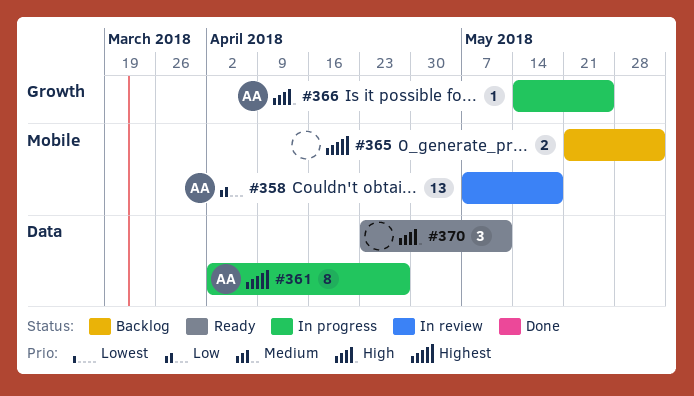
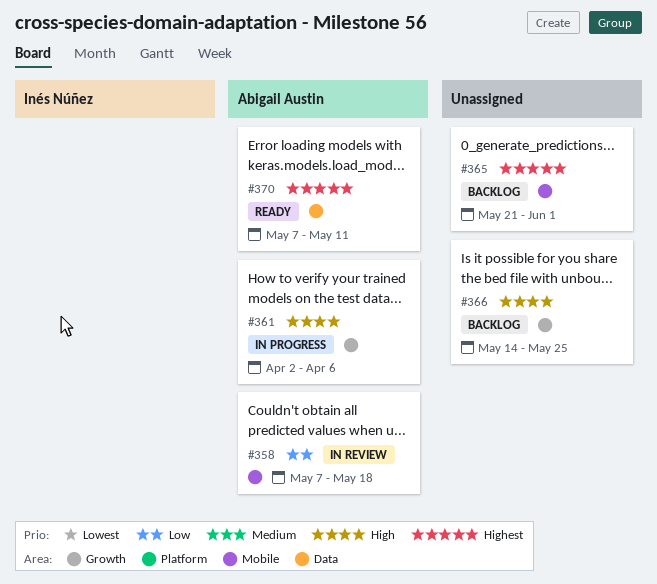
#361, priority: Highest -> High
#361, label: Data -> Growth
#361, due: Apr 27 -> Apr 6
#366, status: In progress -> Backlog
#366, owner: Abigail Austin -> none
#370, owner: none -> Abigail Austin
#370, priority: High -> Highest
#370, start: Apr 23 -> May 7

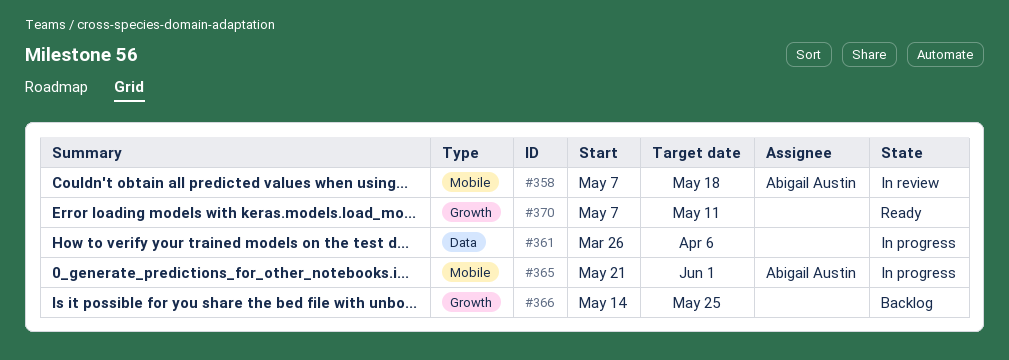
#361, owner: Abigail Austin -> none
#361, label: Growth -> Data
#361, start: Apr 2 -> Mar 26
#365, status: Backlog -> In progress
#365, owner: none -> Abigail Austin
#370, owner: Abigail Austin -> none
#370, label: Data -> Growth

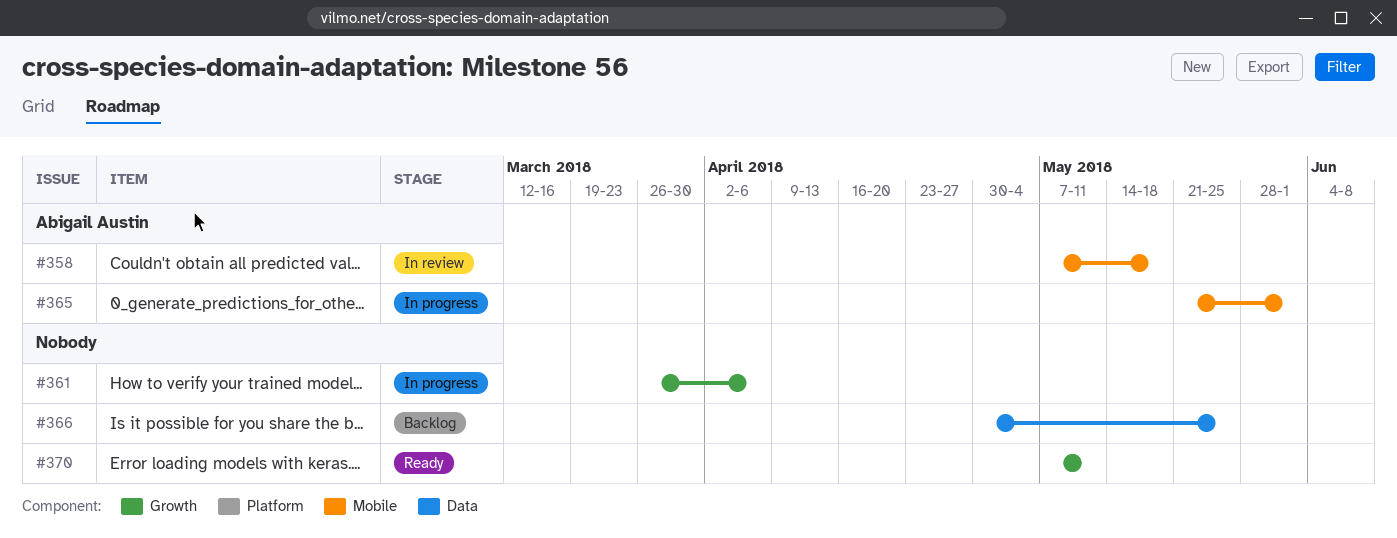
#361, label: Data -> Growth
#366, label: Growth -> Data
#366, start: May 14 -> Apr 30

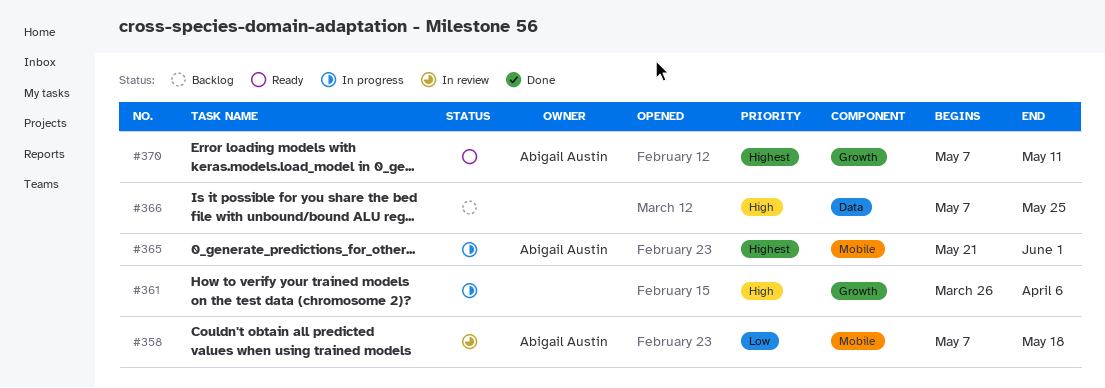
#366, start: Apr 30 -> May 7
#370, owner: none -> Abigail Austin

